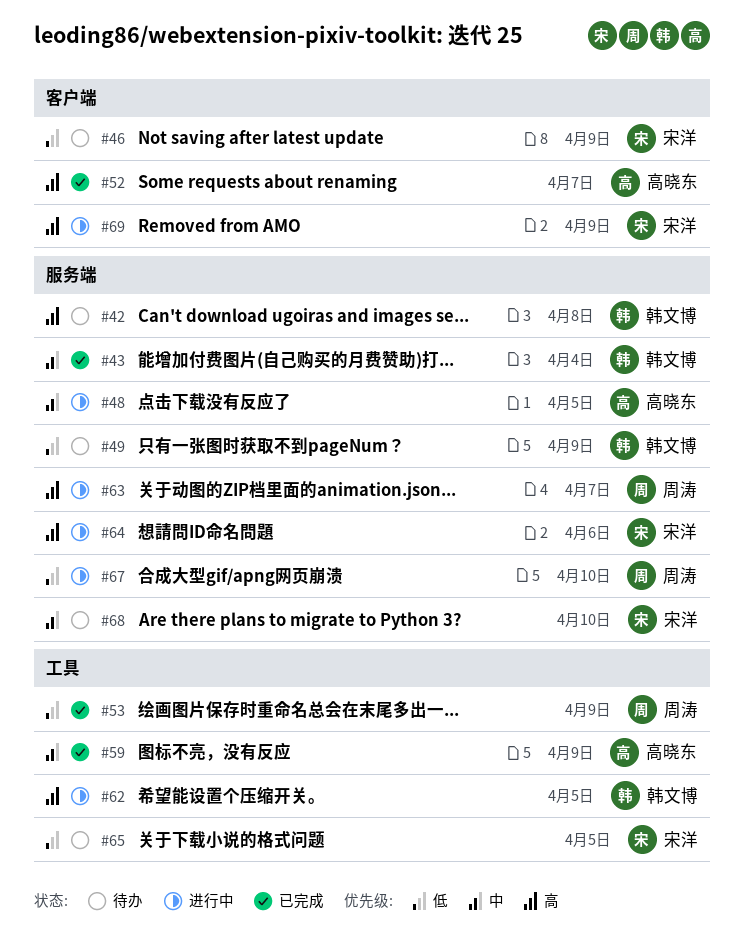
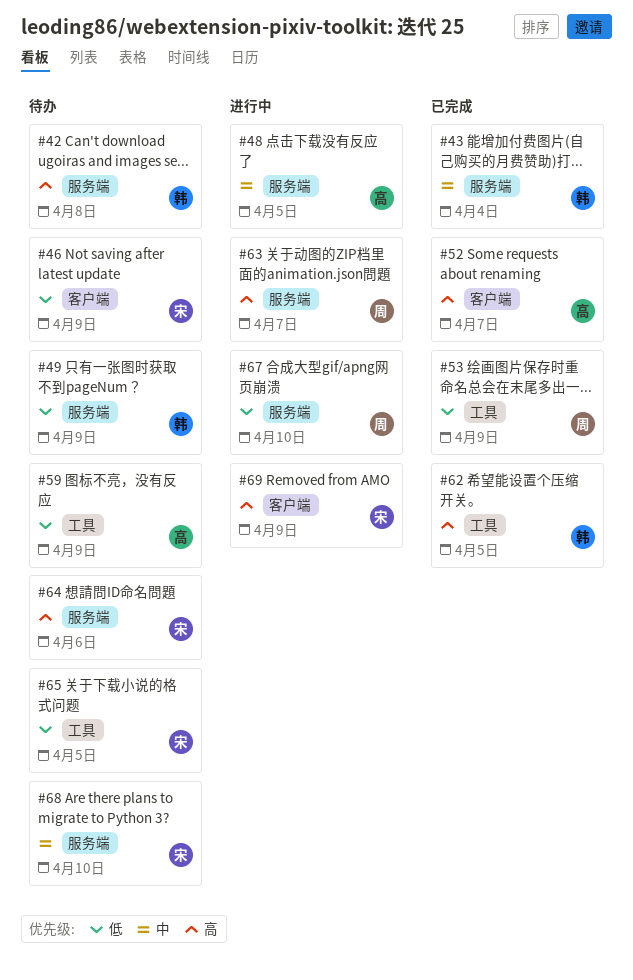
#59, status: 已完成 -> 待办
#59, priority: 中 -> 低
#62, status: 进行中 -> 已完成
#64, status: 进行中 -> 待办

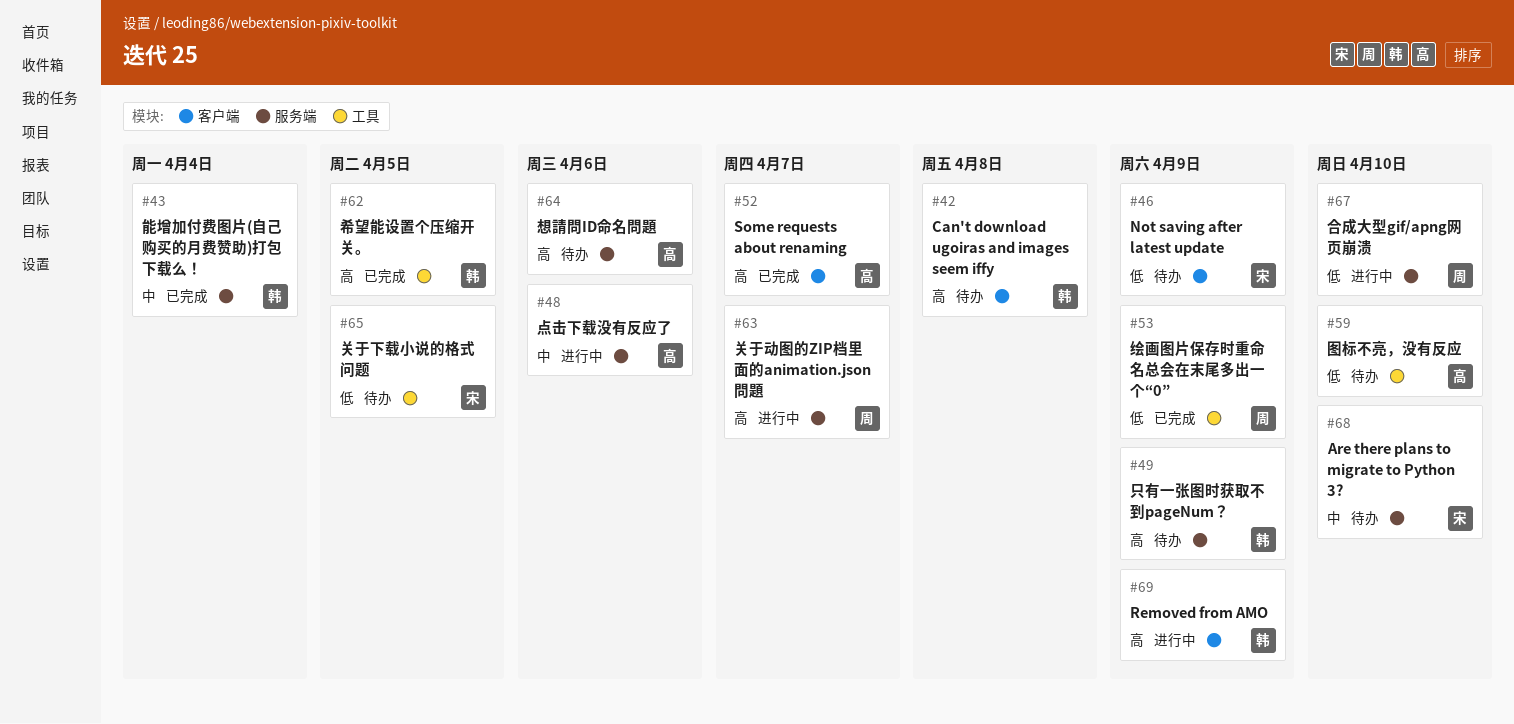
#42, label: 服务端 -> 客户端
#48, due: Apr 5 -> Apr 6
#49, priority: 低 -> 高
#59, due: Apr 9 -> Apr 10
#64, owner: 宋 -> 高
#69, owner: 宋 -> 韩

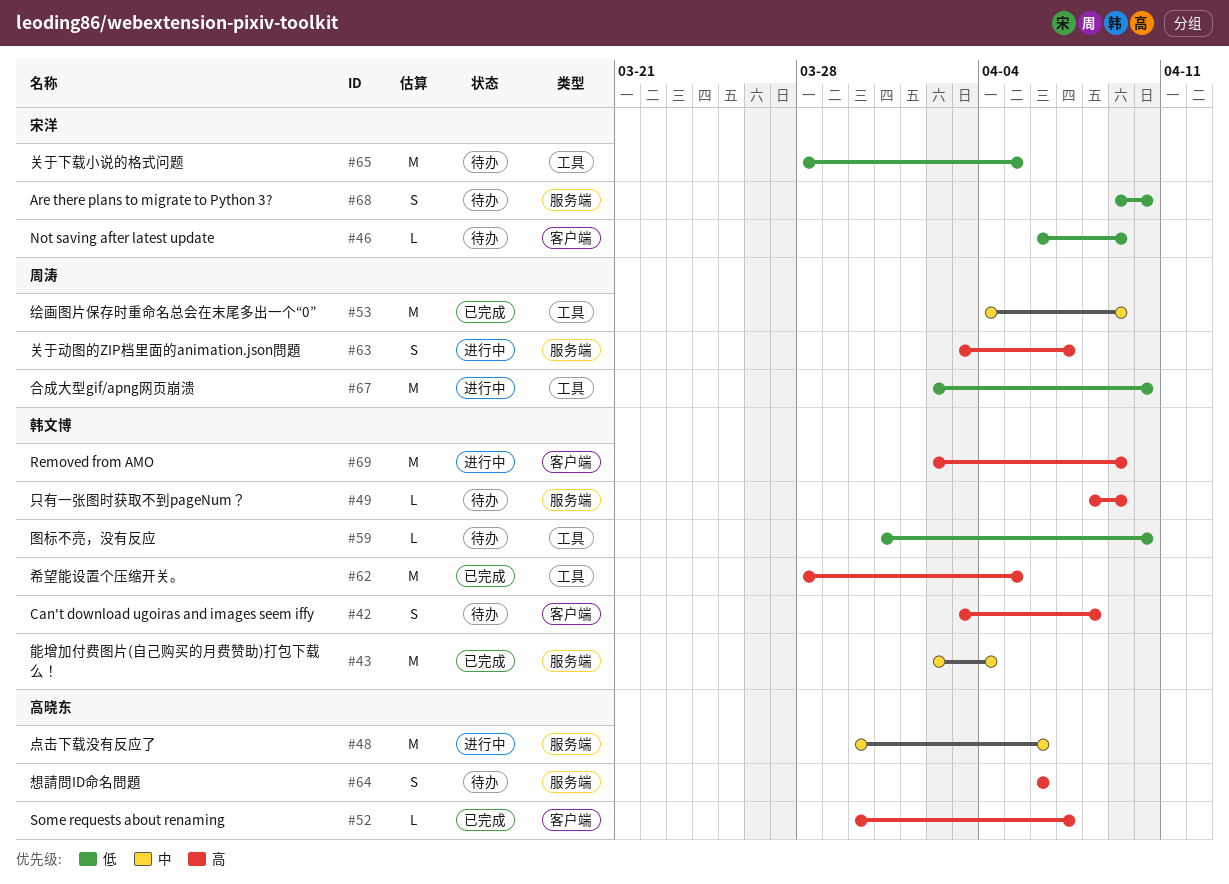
#53, priority: 低 -> 中
#59, owner: 高晓东 -> 韩文博
#67, label: 服务端 -> 工具
#68, priority: 中 -> 低

